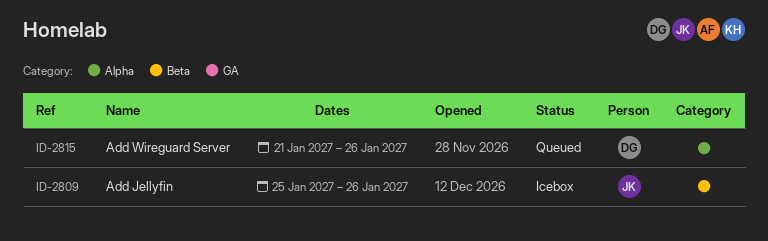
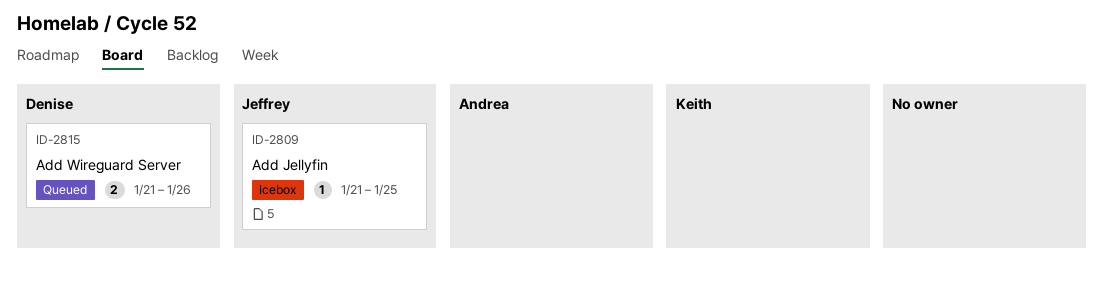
ID-2809, start: Jan 25 -> Jan 21
ID-2809, due: Jan 26 -> Jan 25

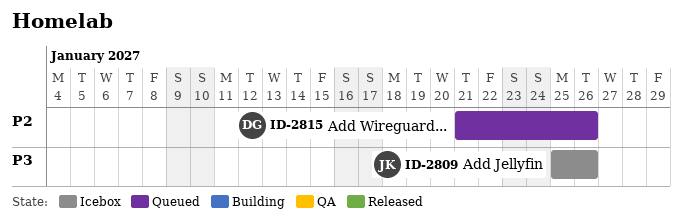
ID-2809, start: Jan 21 -> Jan 25
ID-2809, due: Jan 25 -> Jan 26

